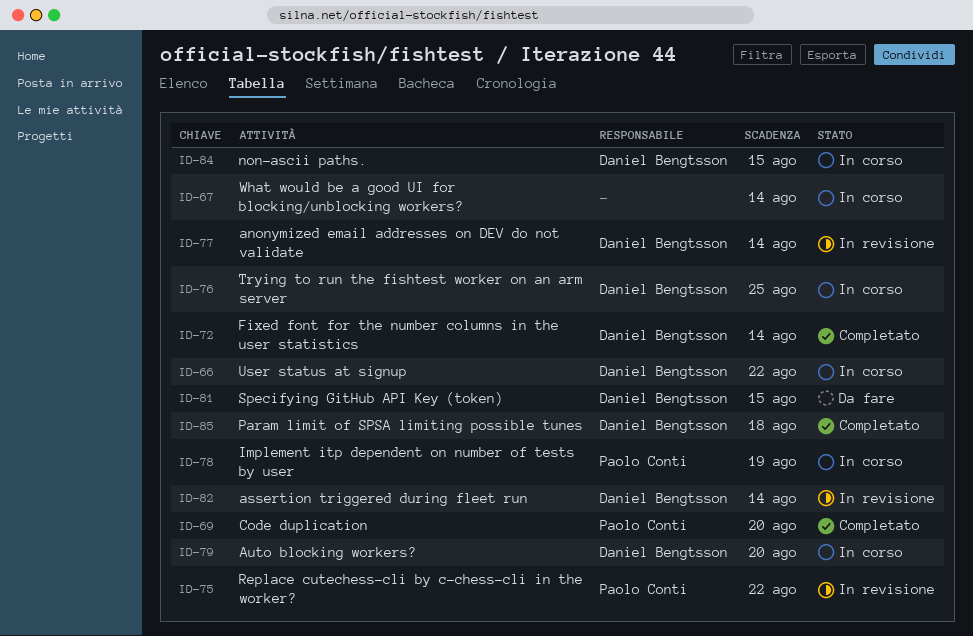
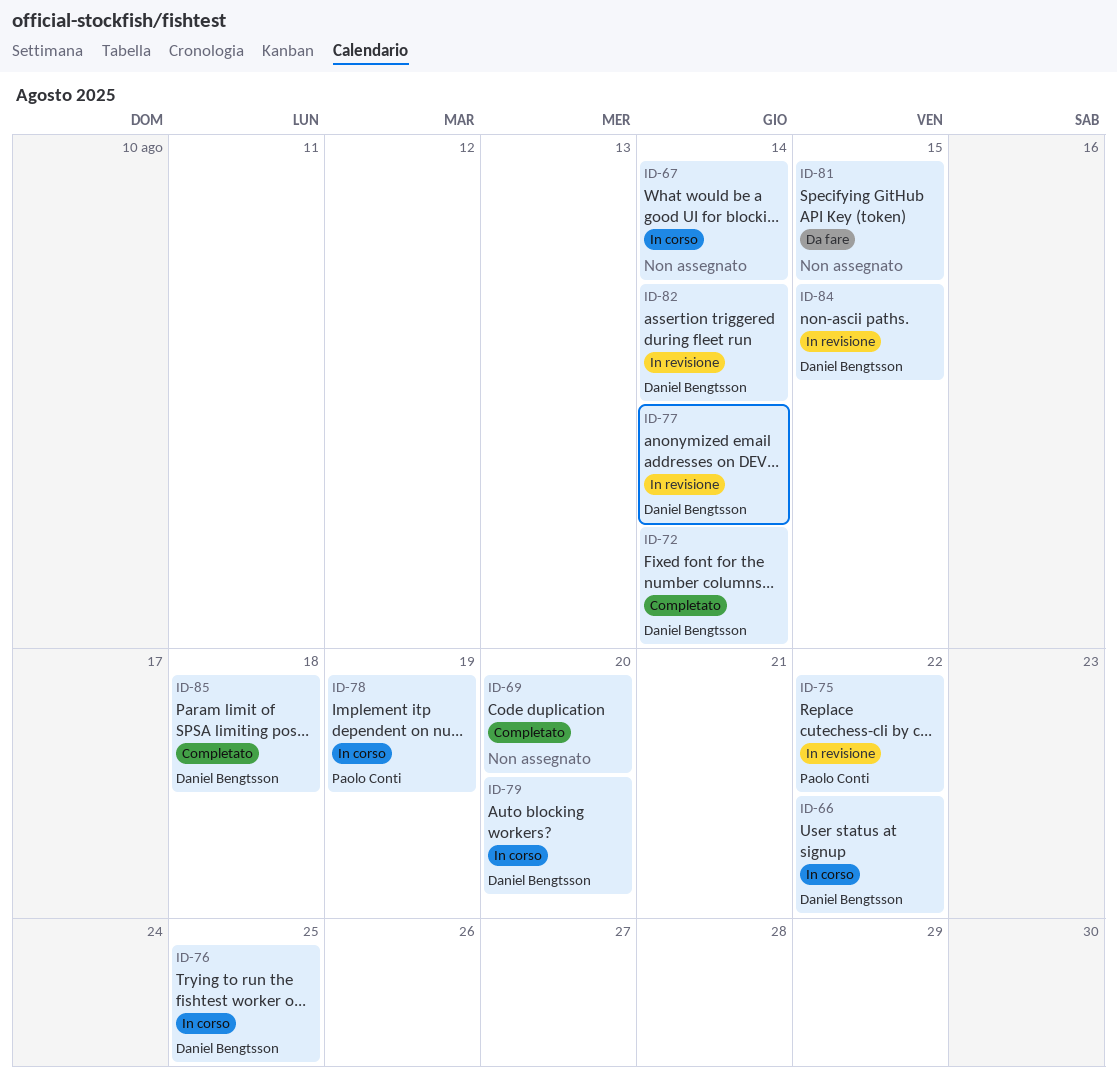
ID-69, owner: Paolo Conti -> none
ID-81, owner: Daniel Bengtsson -> none
ID-84, status: In corso -> In revisione

